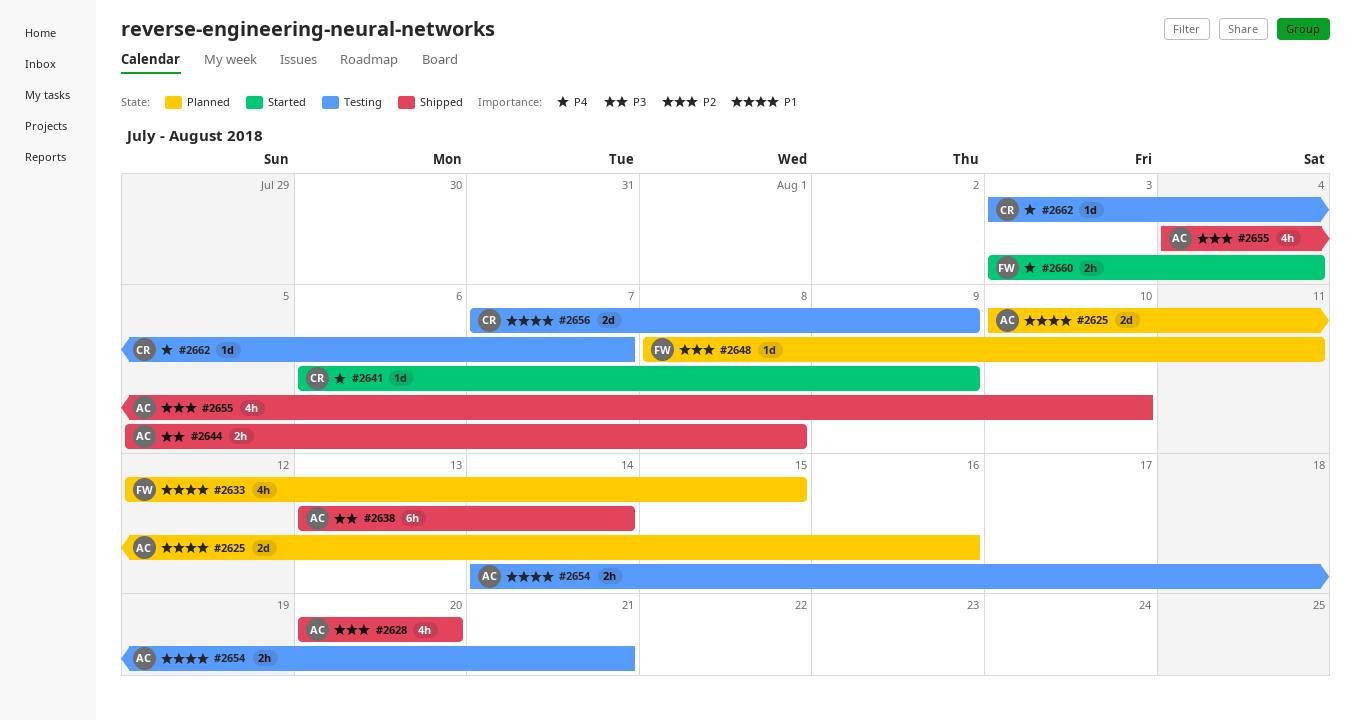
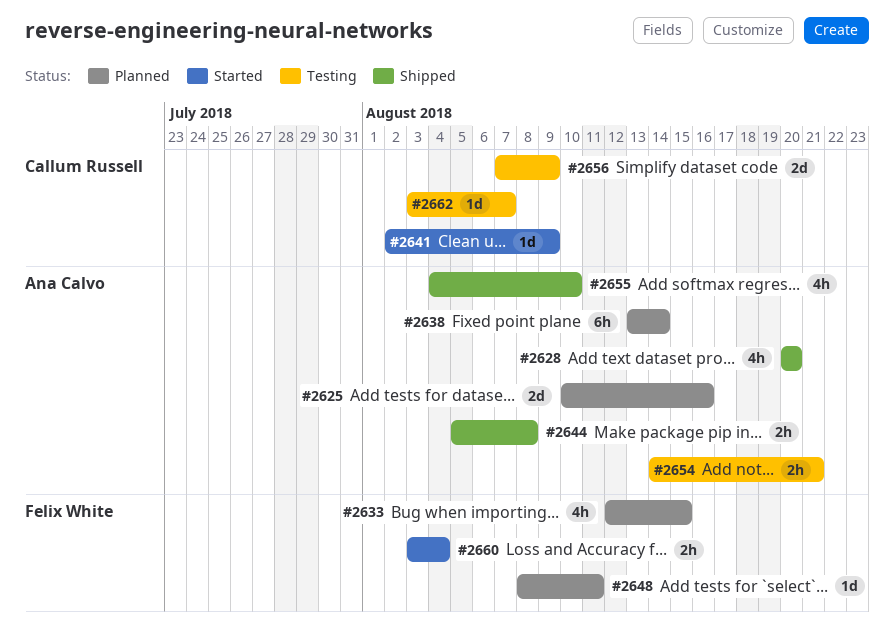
#2638, status: Shipped -> Planned
#2641, start: Aug 6 -> Aug 2

